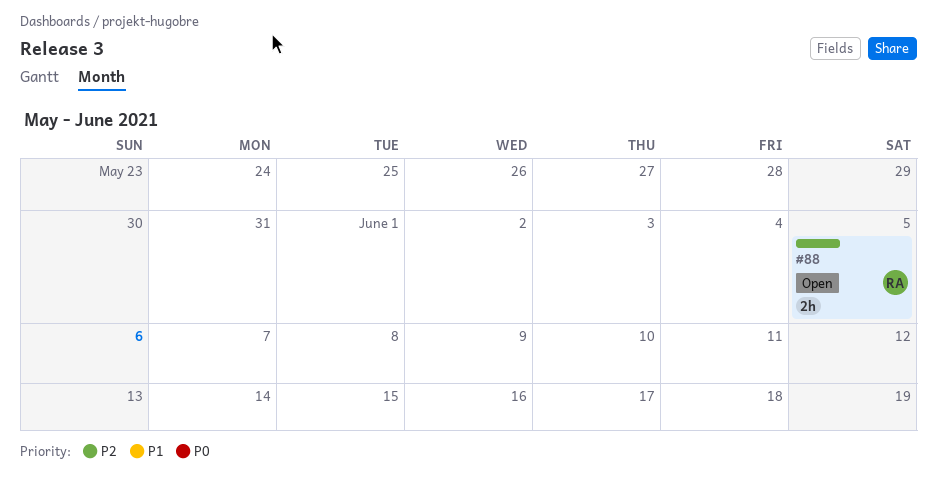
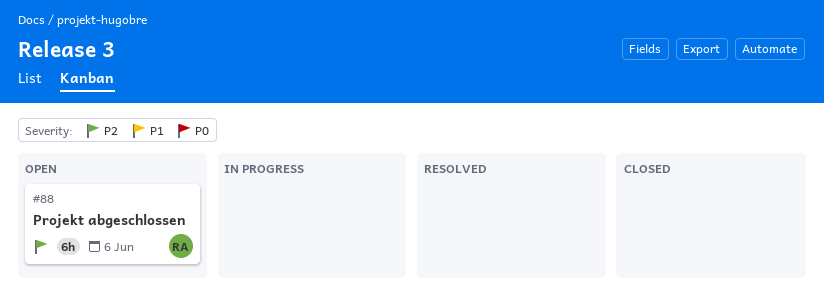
#88, estimate: 2h -> 6h
#88, due: Jun 5 -> Jun 6

